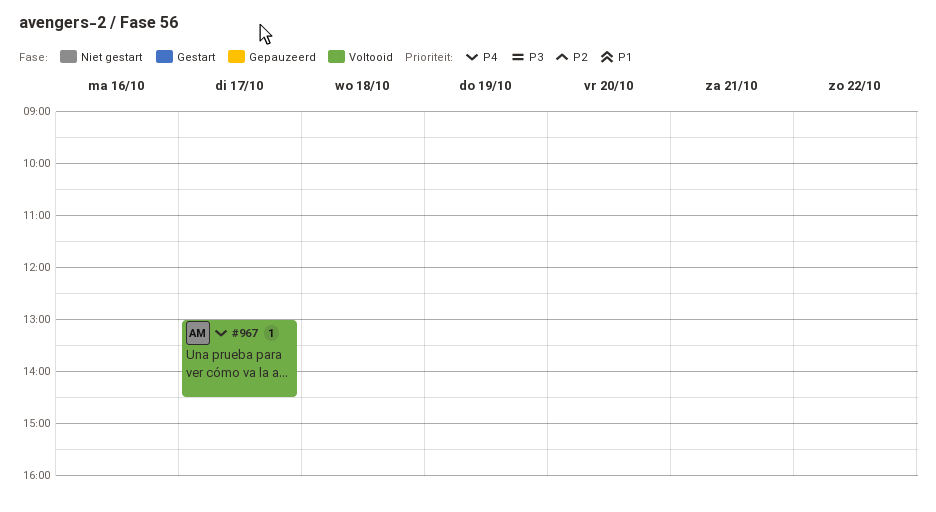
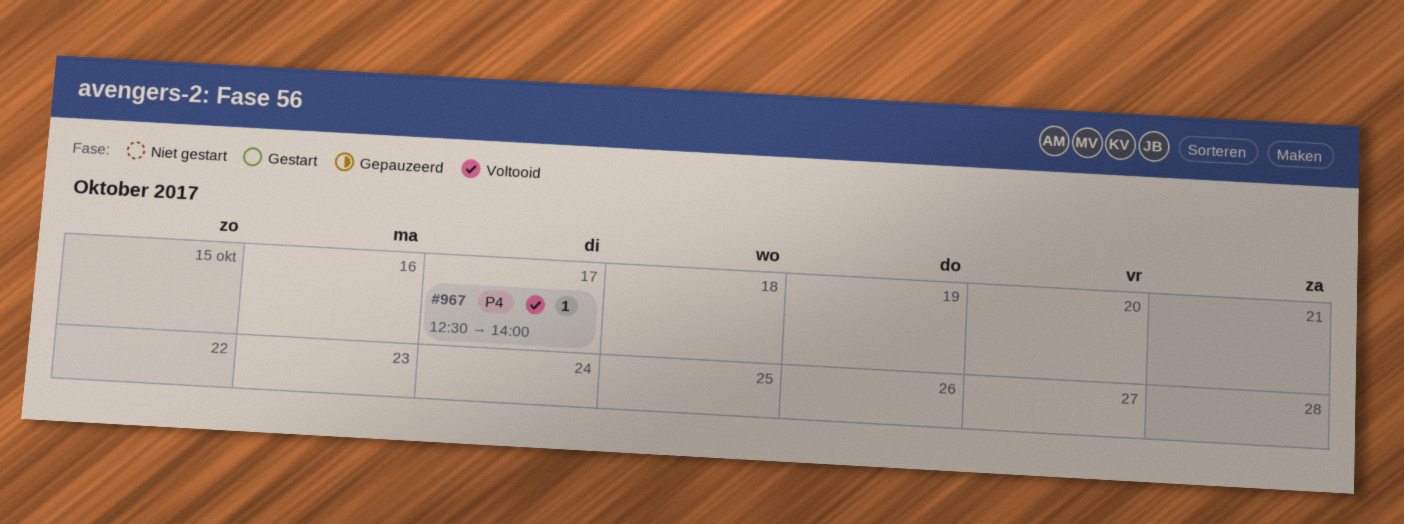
#967, begins: 13:00 -> 12:30
#967, ends: 14:30 -> 14:00

